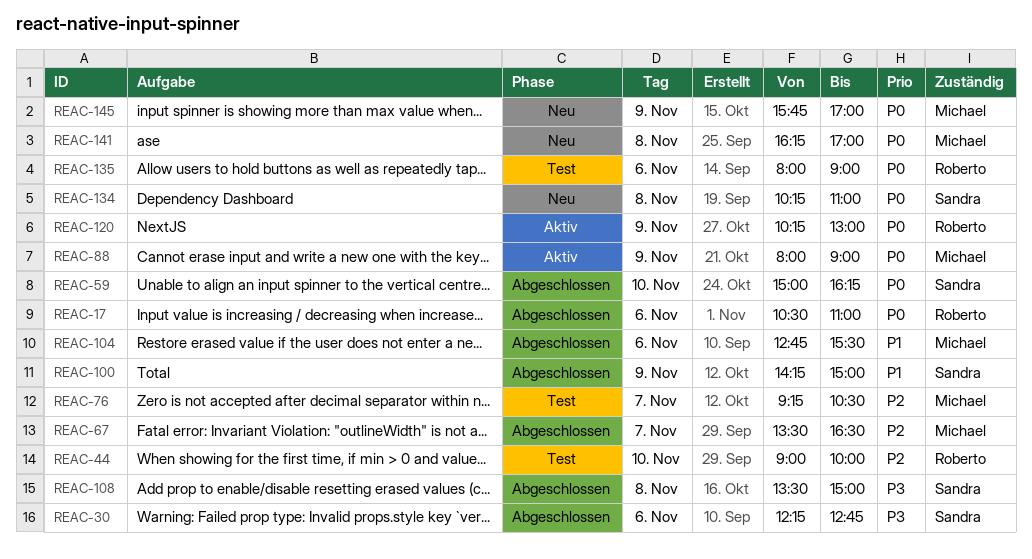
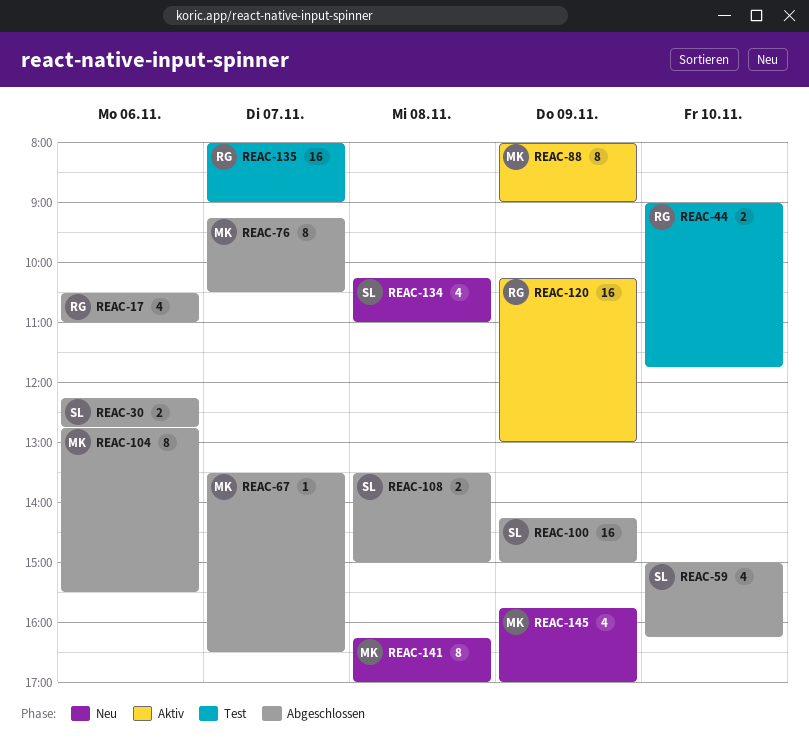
REAC-44, ends: 10:00 -> 11:45
REAC-76, status: Test -> Abgeschlossen
REAC-135, day: Nov 6 -> Nov 7

